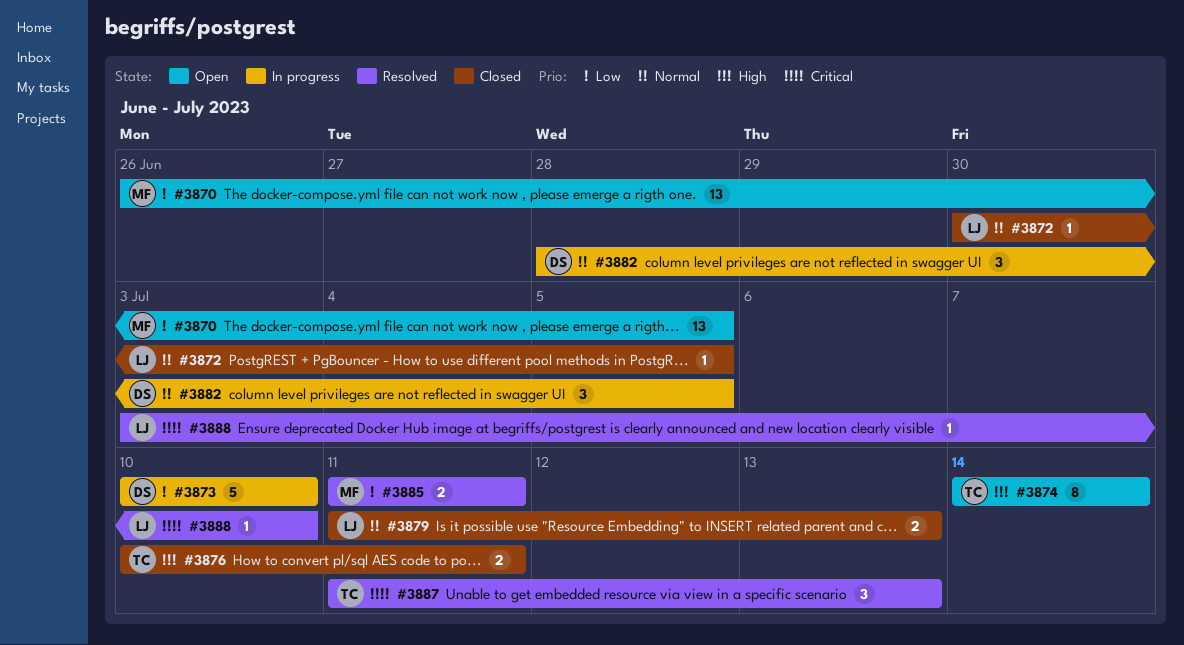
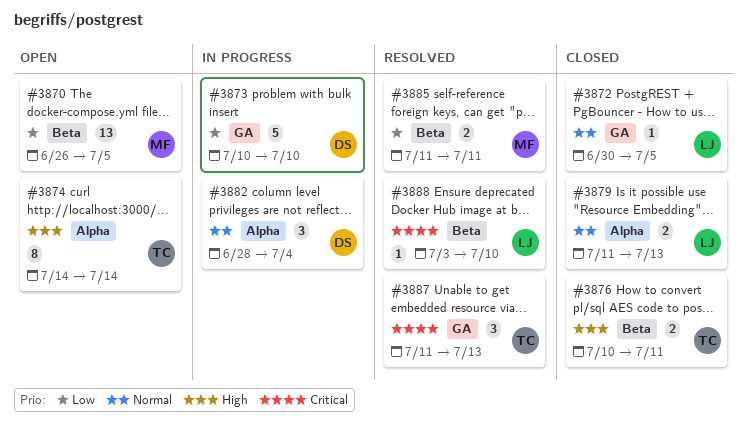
#3882, due: Jul 5 -> Jul 4

